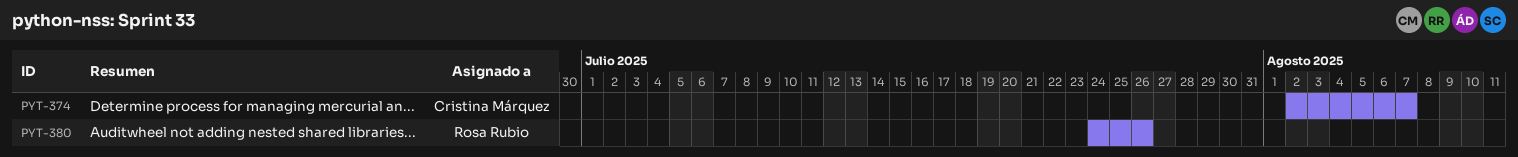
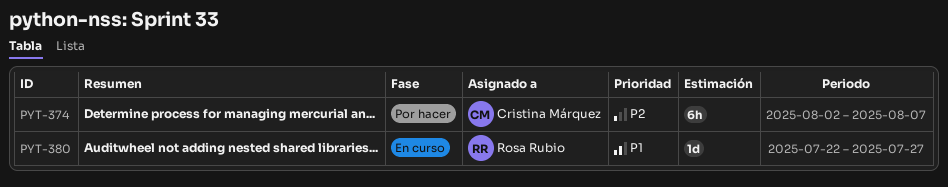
PYT-380, start: Jul 24 -> Jul 22
PYT-380, due: Jul 26 -> Jul 27

